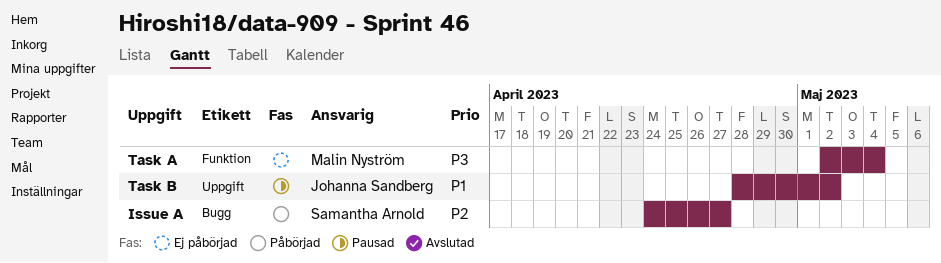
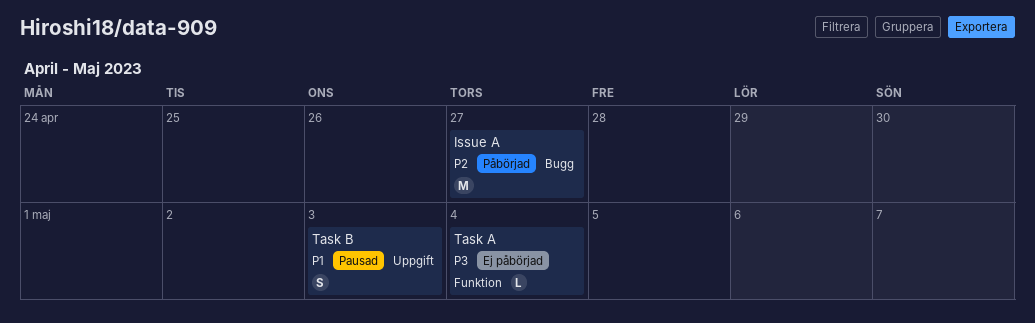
Task B, due: May 2 -> May 3

